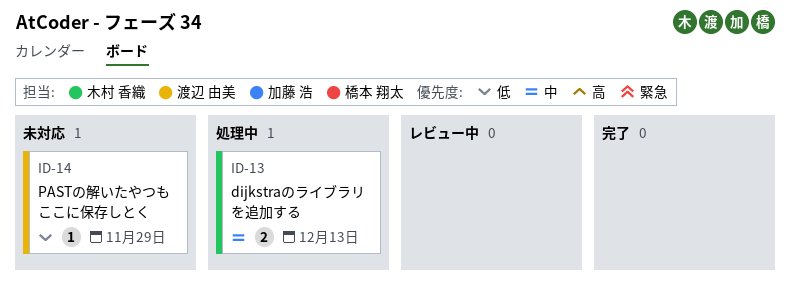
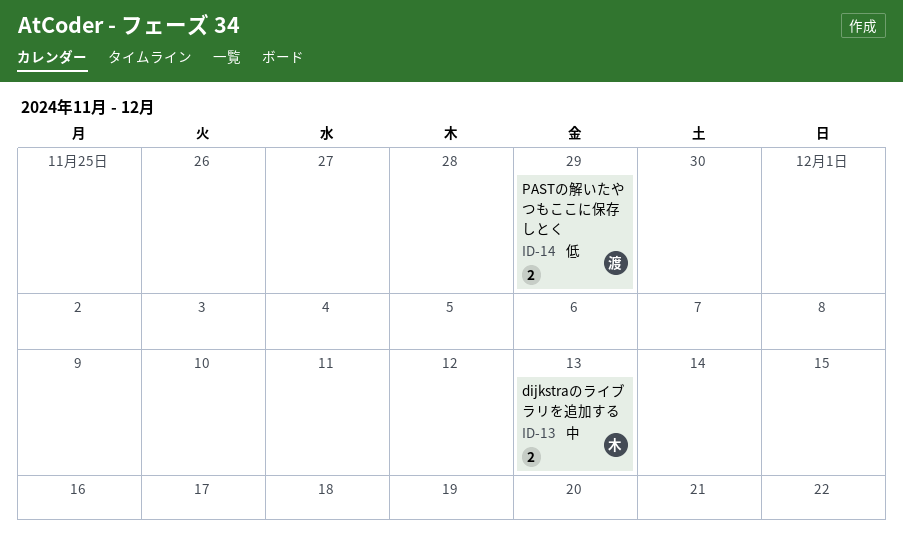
ID-14, estimate: 1 -> 2

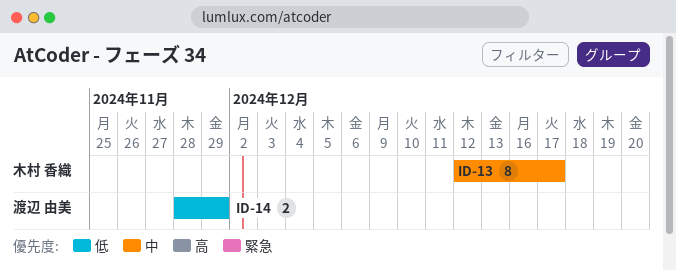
ID-13, estimate: 2 -> 8
ID-13, due: Dec 13 -> Dec 17

